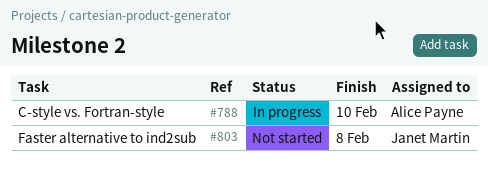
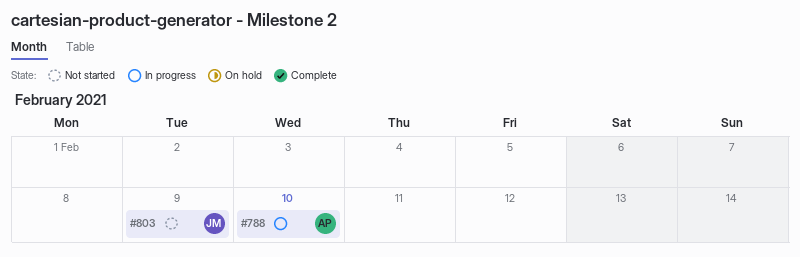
#803, due: Feb 8 -> Feb 9

